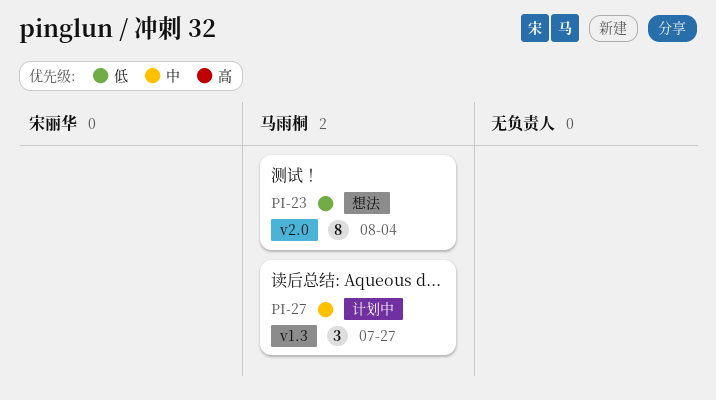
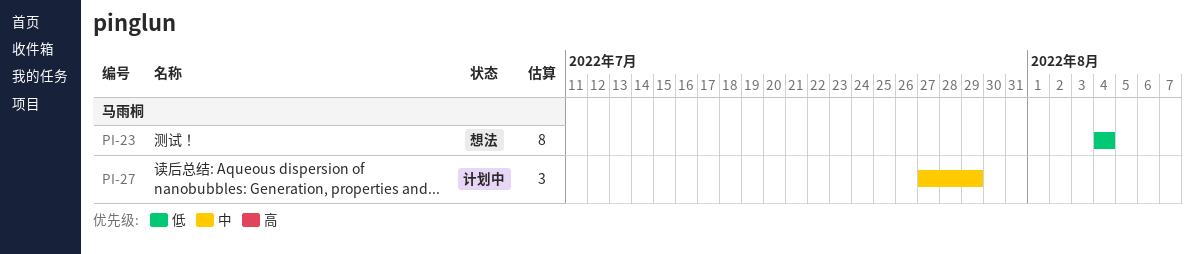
PI-27, due: Jul 27 -> Jul 29

